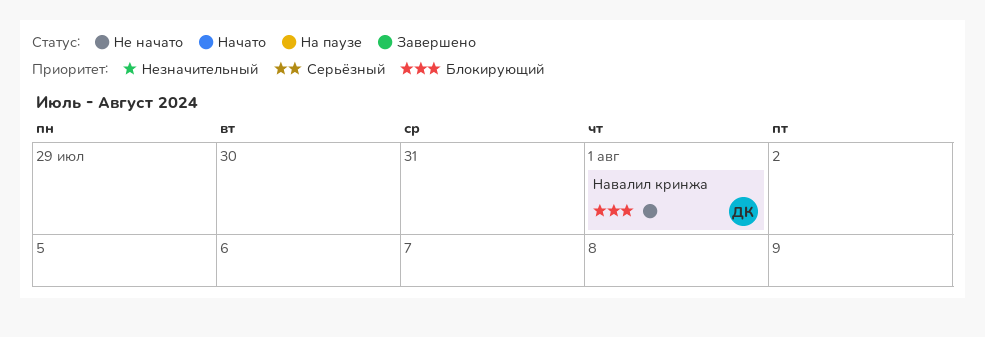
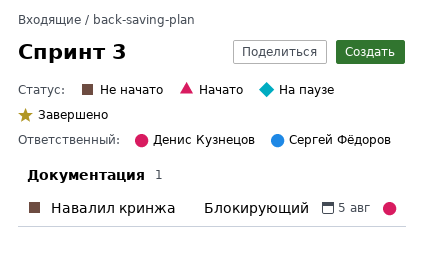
Навалил кринжа, due: Aug 1 -> Aug 5

